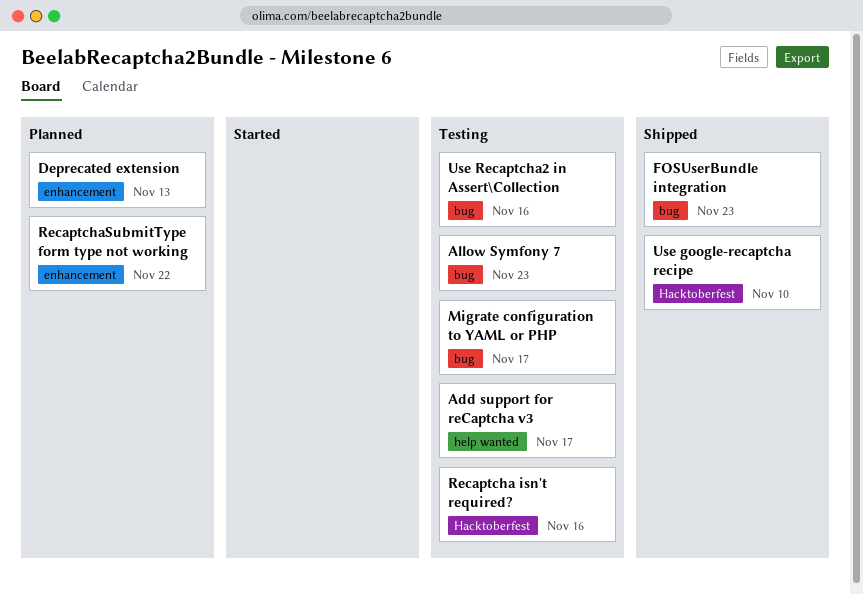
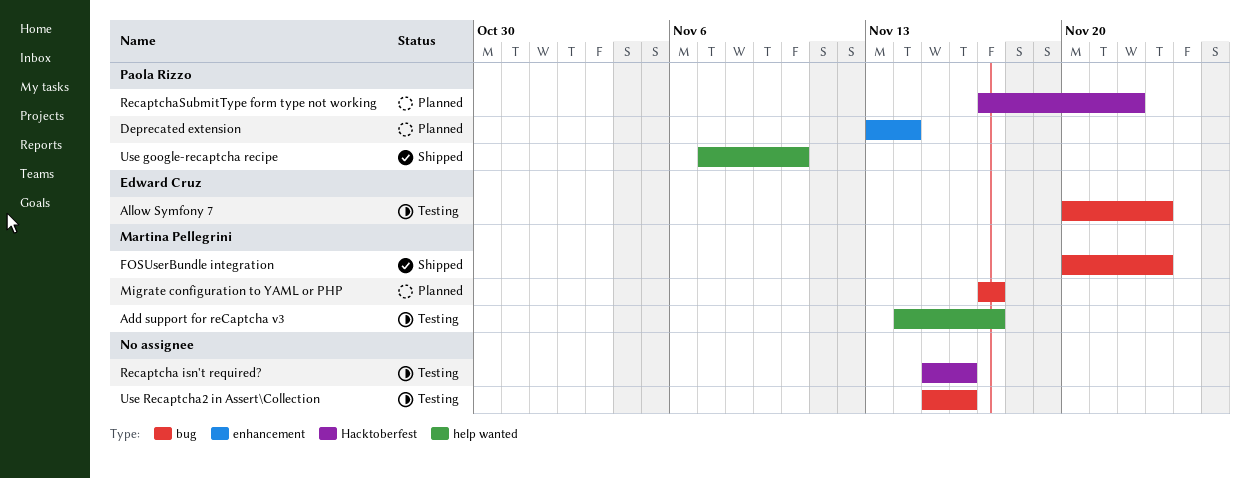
Deprecated extension, due: Nov 13 -> Nov 14
Migrate configuration to YAML or PHP, status: Testing -> Planned
RecaptchaSubmitType form type not working, label: enhancement -> Hacktoberfest
Use google-recaptcha recipe, label: Hacktoberfest -> help wanted

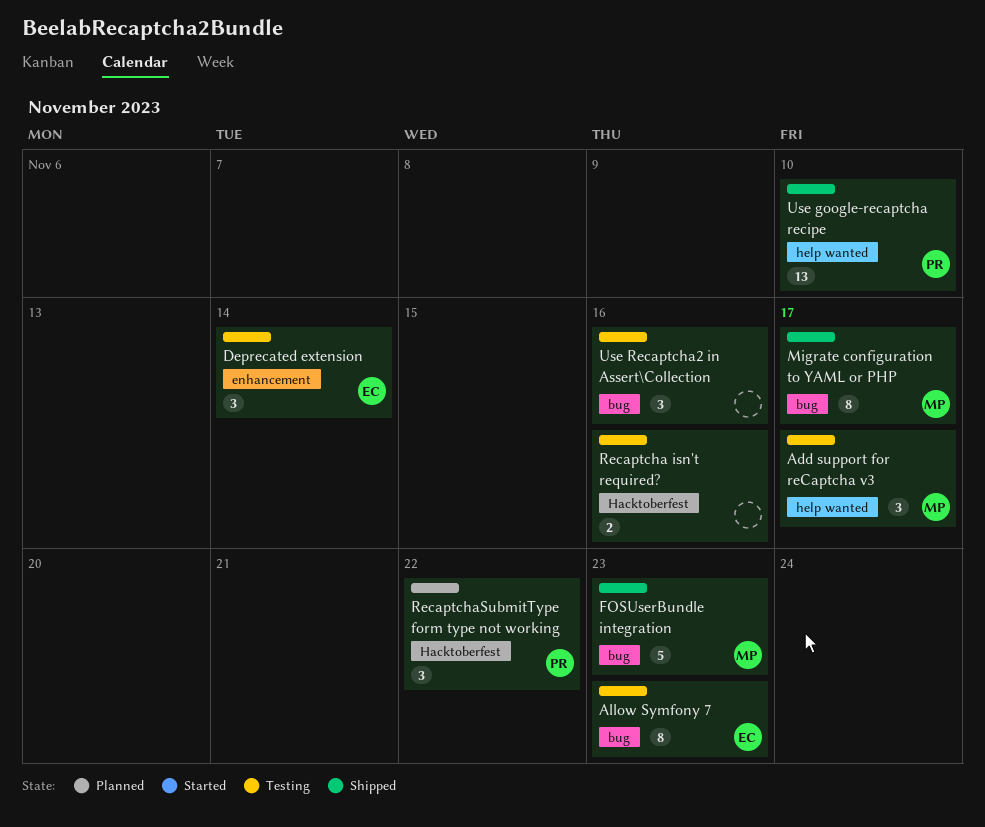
Deprecated extension, status: Planned -> Testing
Deprecated extension, owner: Paola Rizzo -> Edward Cruz
Migrate configuration to YAML or PHP, status: Planned -> Shipped

